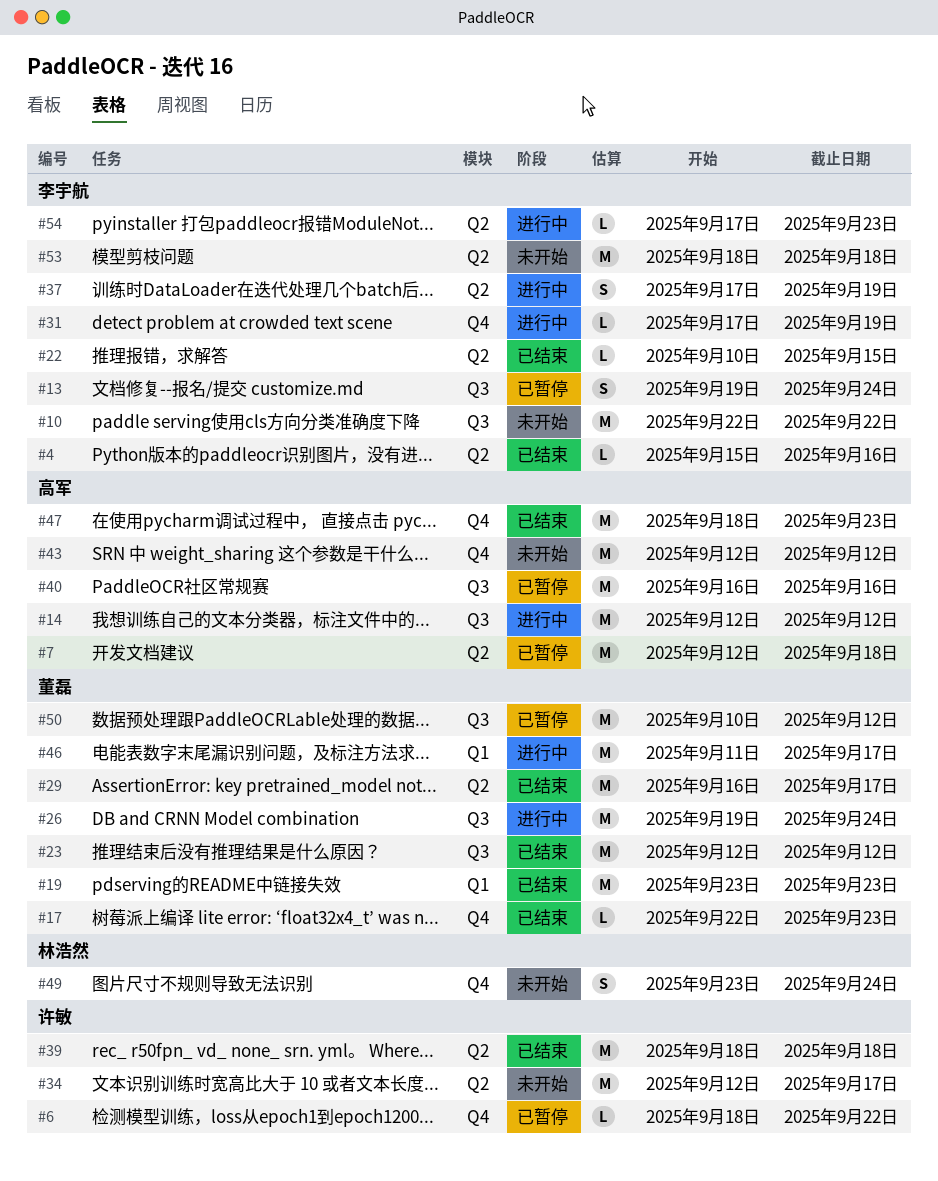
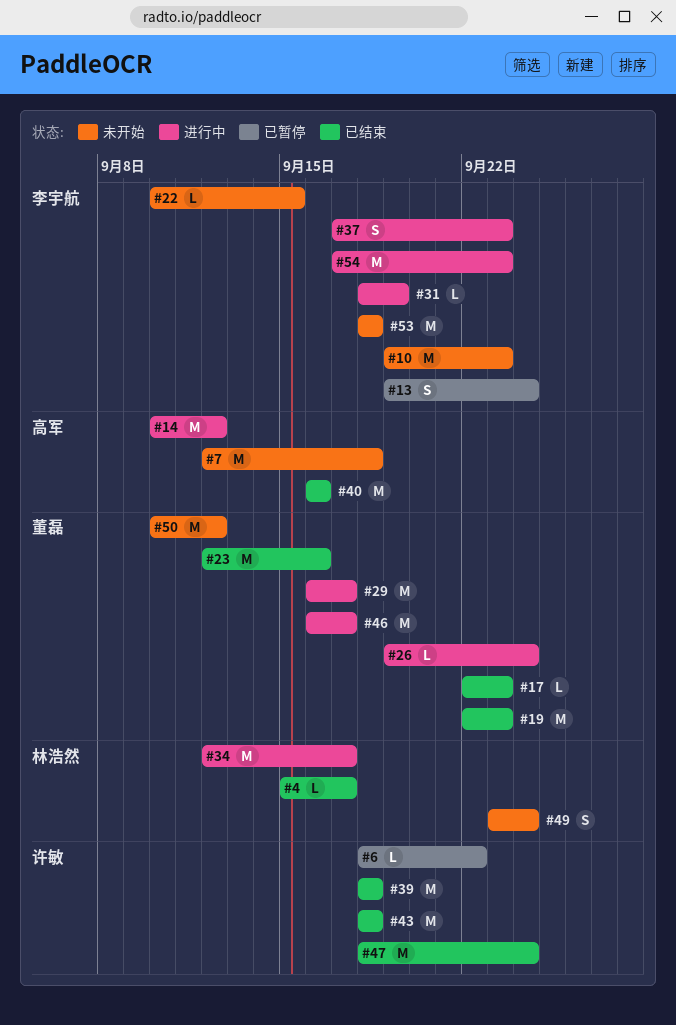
#4, owner: 李宇航 -> 林浩然
#4, due: Sep 16 -> Sep 17
#7, status: 已暂停 -> 未开始
#10, start: Sep 22 -> Sep 19
#10, due: Sep 22 -> Sep 23
#14, start: Sep 12 -> Sep 10
#19, start: Sep 23 -> Sep 22
#22, status: 已结束 -> 未开始
#23, due: Sep 12 -> Sep 16
#26, estimate: M -> L
#29, status: 已结束 -> 进行中
#31, start: Sep 17 -> Sep 18
#34, status: 未开始 -> 进行中
#34, owner: 许敏 -> 林浩然
#37, due: Sep 19 -> Sep 23
#40, status: 已暂停 -> 已结束
#43, status: 未开始 -> 已结束
#43, owner: 高军 -> 许敏
#43, start: Sep 12 -> Sep 18
#43, due: Sep 12 -> Sep 18
#46, start: Sep 11 -> Sep 16
#47, owner: 高军 -> 许敏
#47, due: Sep 23 -> Sep 24
#50, status: 已暂停 -> 未开始
#54, estimate: L -> M

